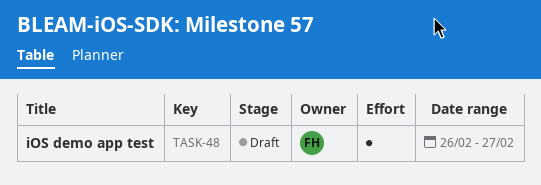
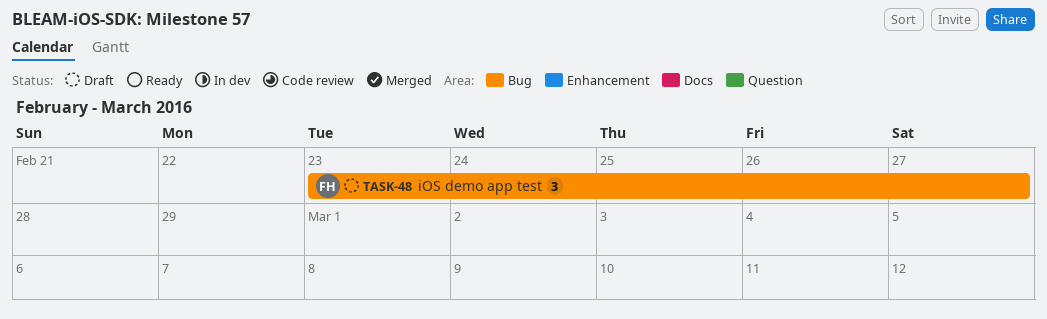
TASK-48, estimate: 1 -> 3
TASK-48, start: Feb 26 -> Feb 23

